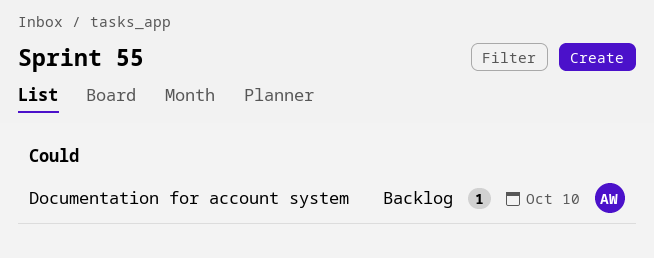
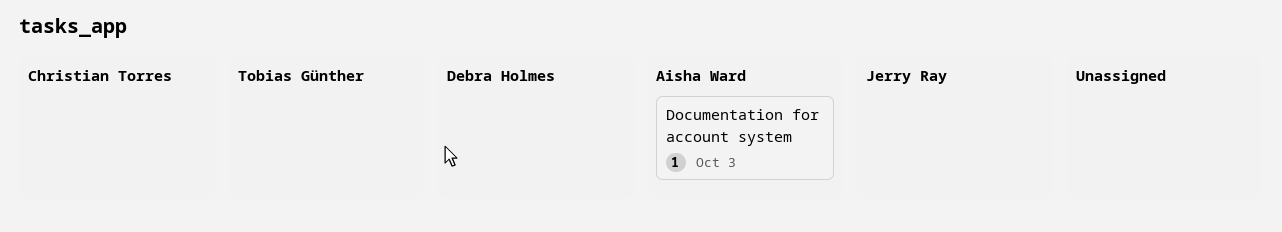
Documentation for account system, due: Oct 10 -> Oct 3

